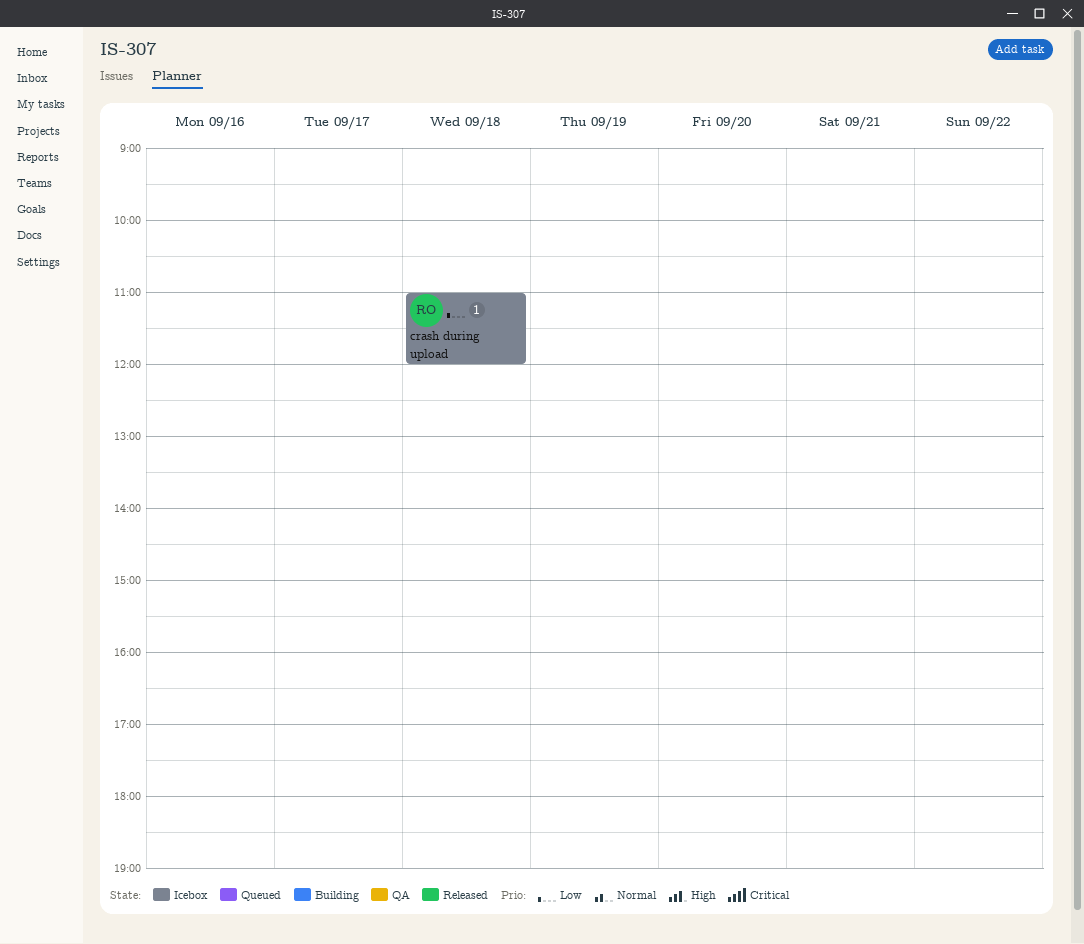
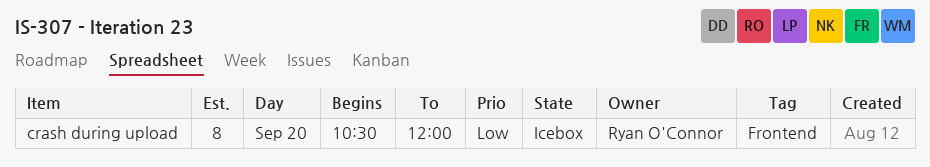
crash during upload, estimate: 1 -> 8
crash during upload, day: Sep 18 -> Sep 20
crash during upload, begins: 11:00 -> 10:30

